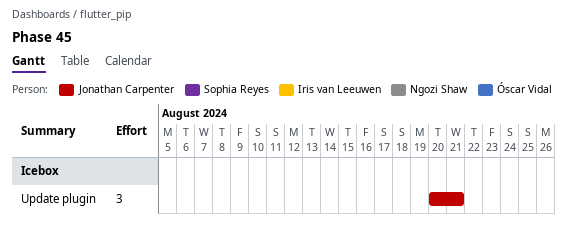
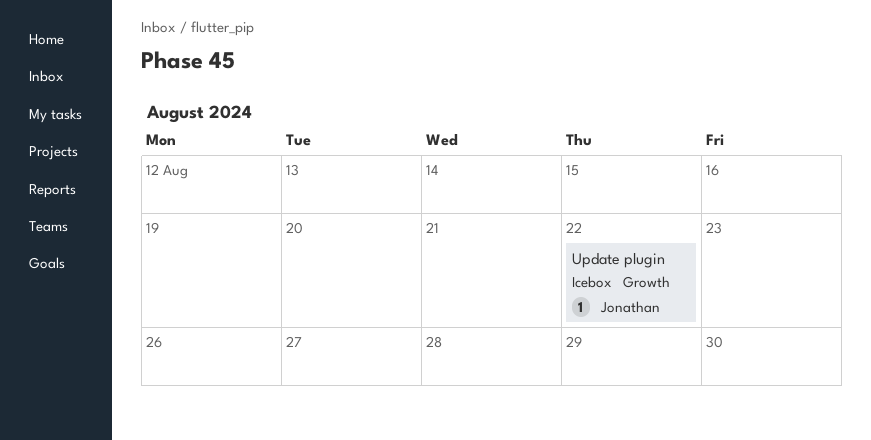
Update plugin, estimate: 3 -> 1
Update plugin, due: Aug 21 -> Aug 22

